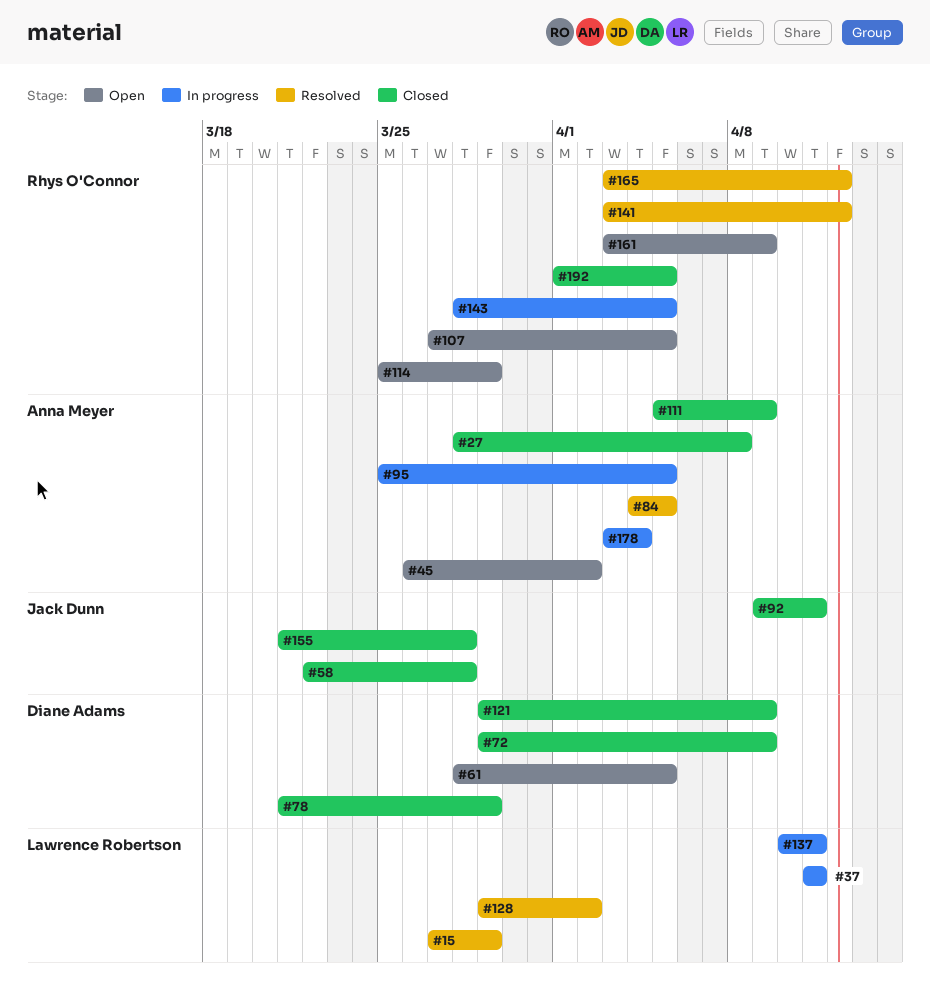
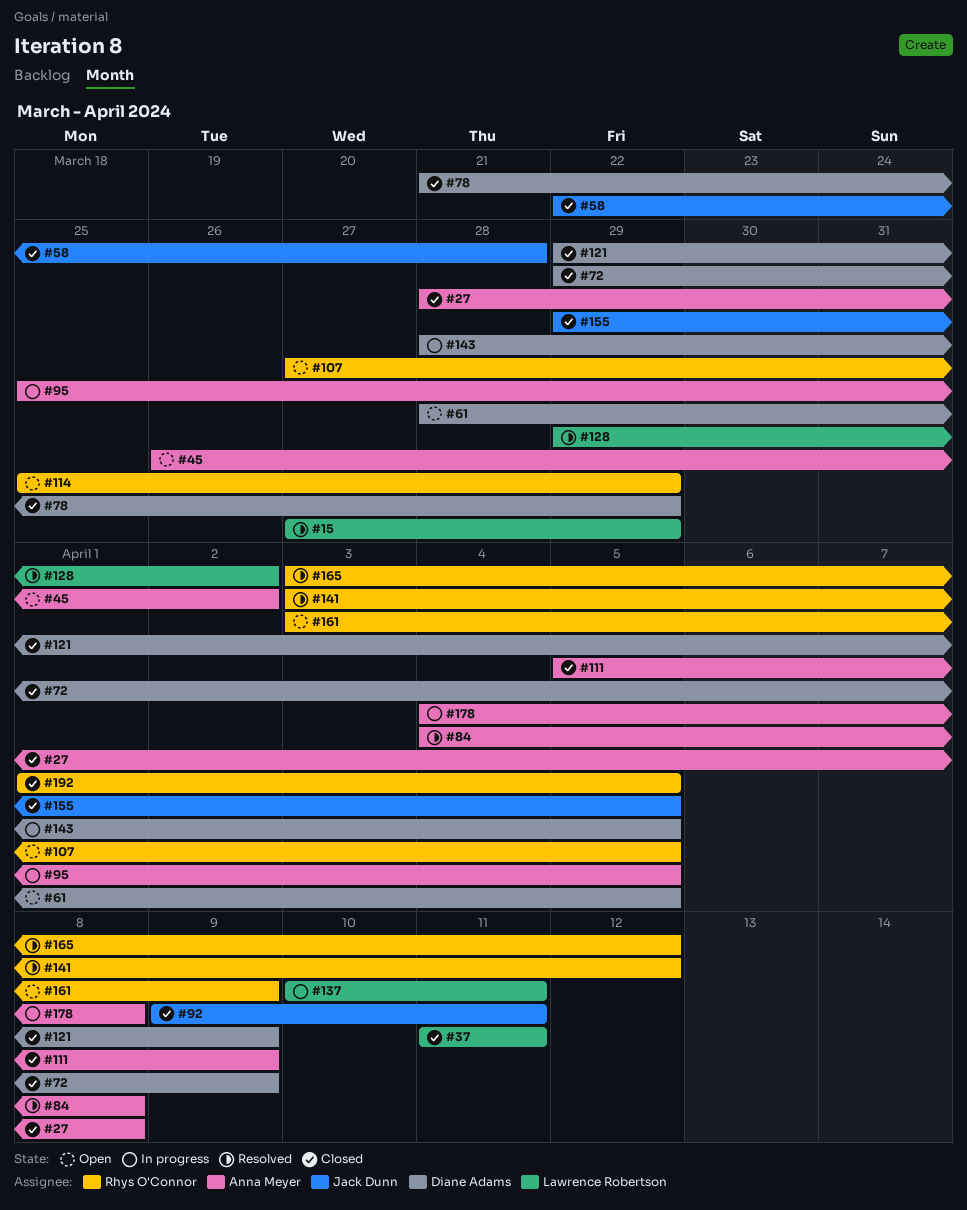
#37, status: In progress -> Closed
#84, due: Apr 5 -> Apr 8
#143, owner: Rhys O'Connor -> Diane Adams
#155, start: Mar 21 -> Mar 29
#155, due: Mar 28 -> Apr 5
#178, start: Apr 3 -> Apr 4
#178, due: Apr 4 -> Apr 8

